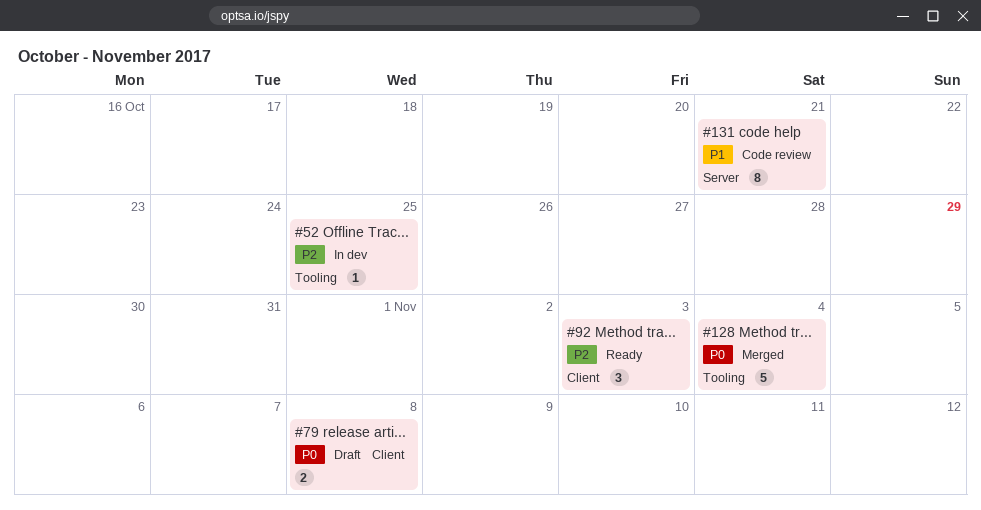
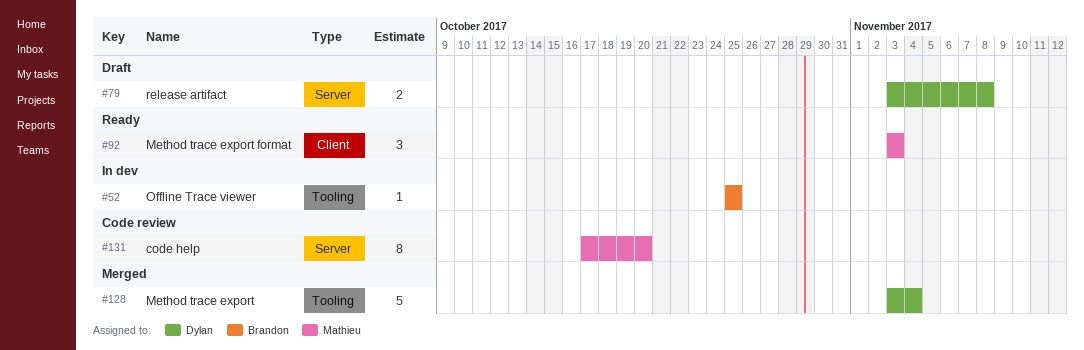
#79, label: Client -> Server
#131, due: Oct 21 -> Oct 20

